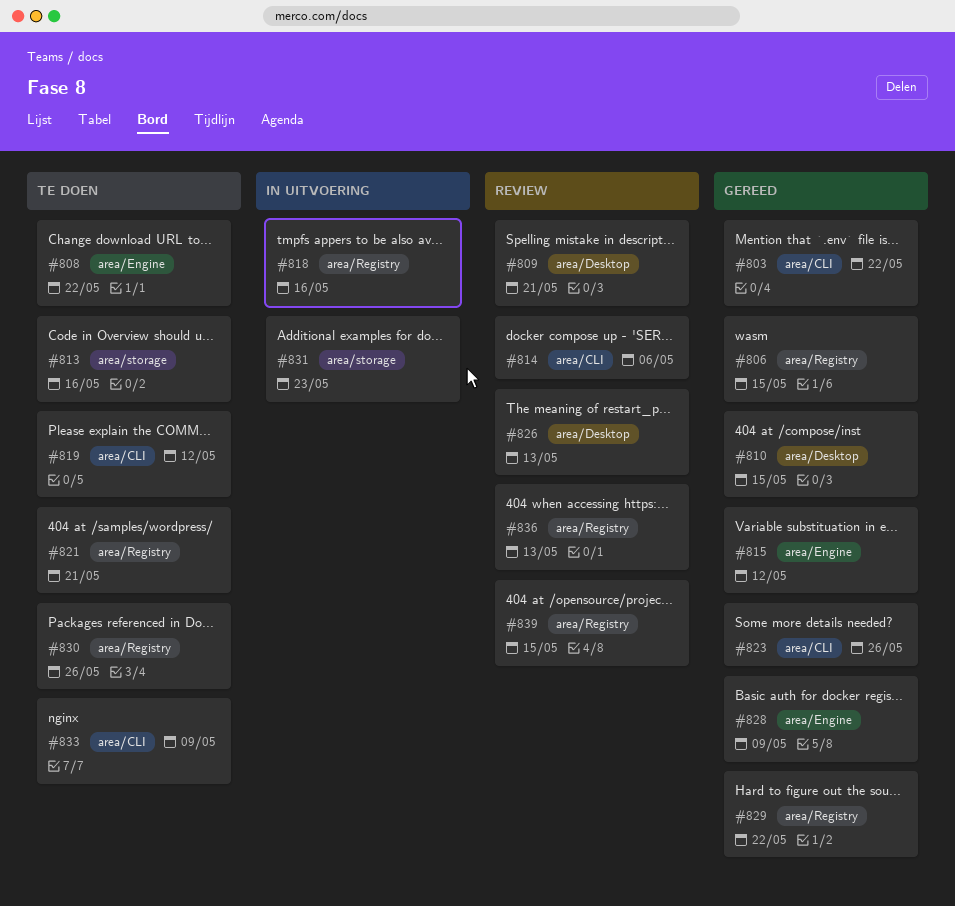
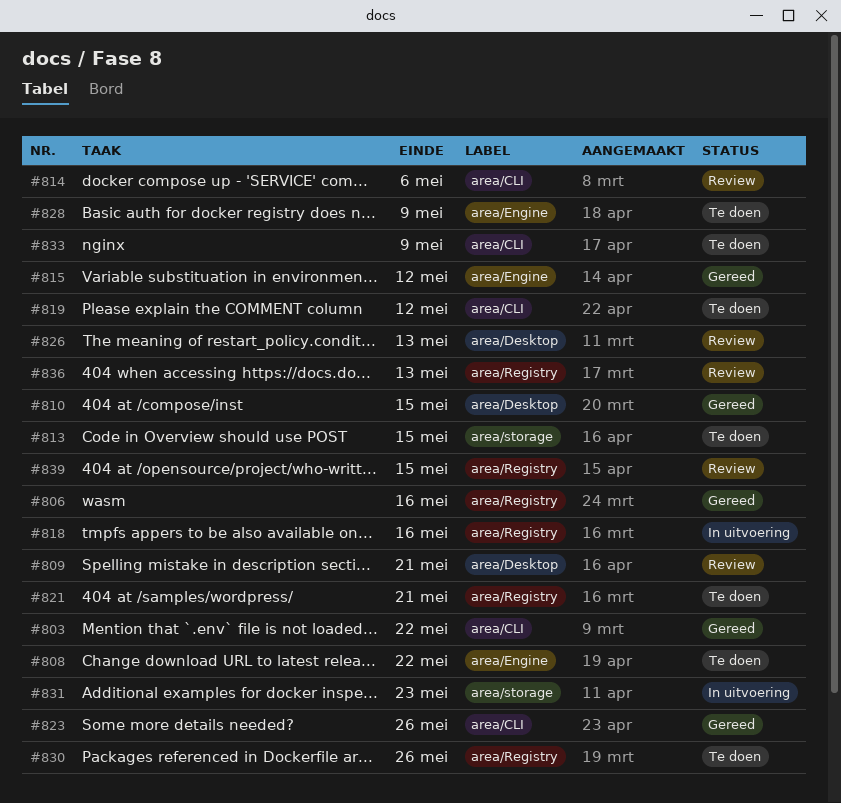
#806, due: May 15 -> May 16
#813, due: May 16 -> May 15
#828, status: Gereed -> Te doen
#829: present -> none

